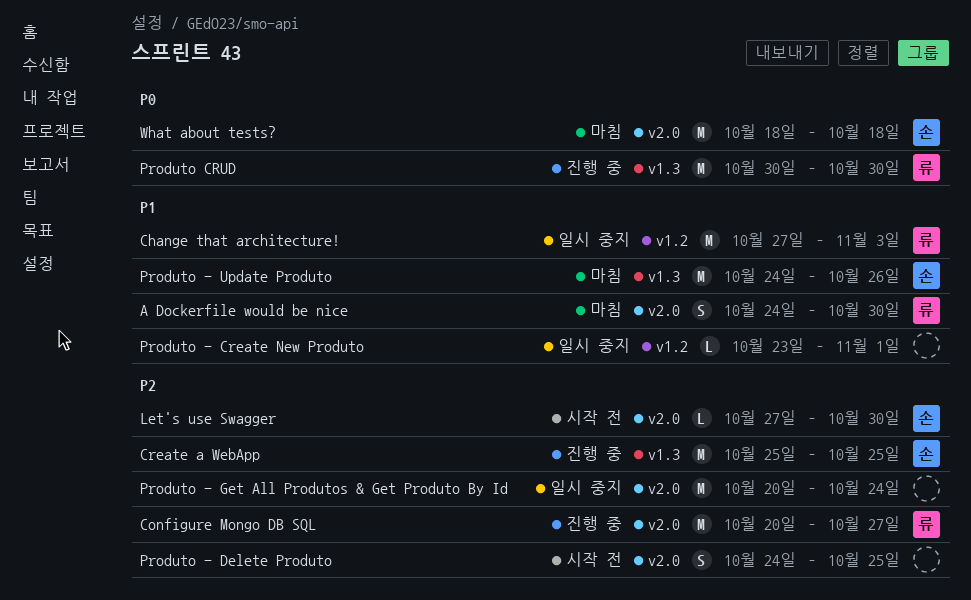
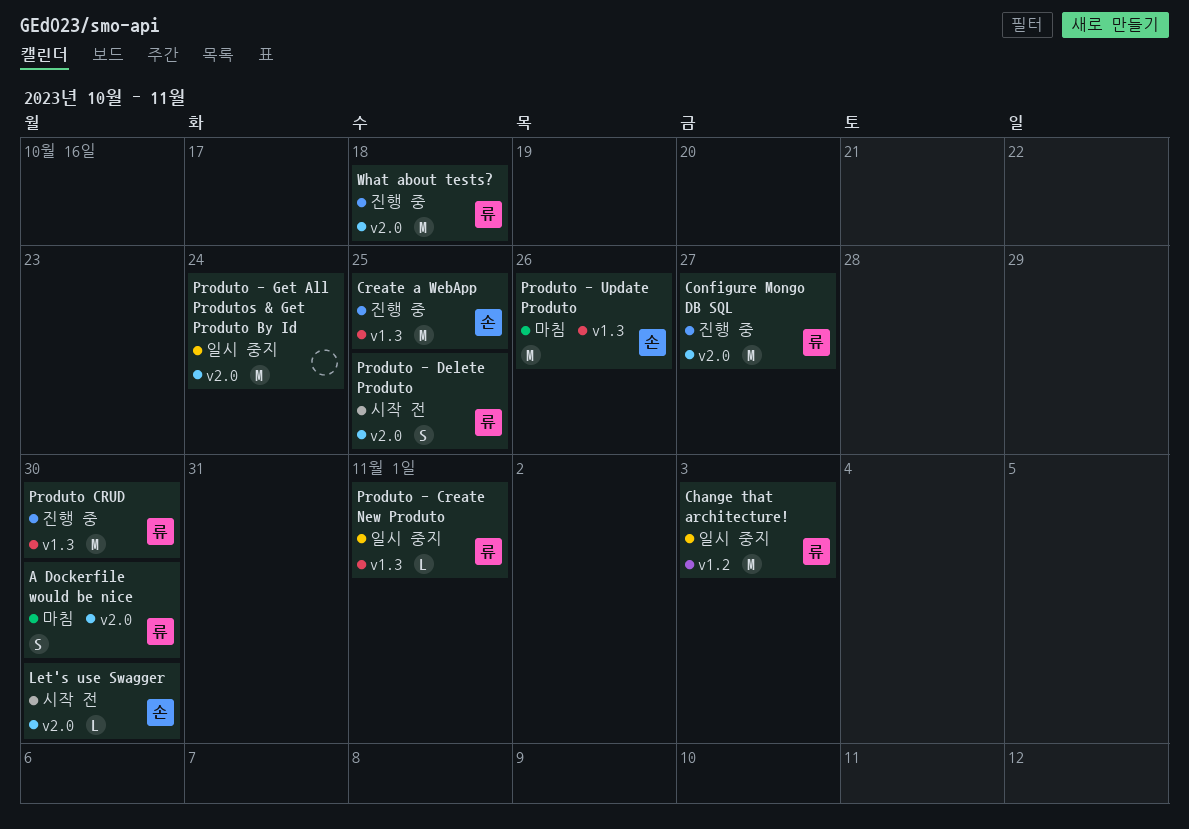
Produto - Create New Produto, owner: none -> 류
Produto - Create New Produto, label: v1.2 -> v1.3
Produto - Delete Produto, owner: none -> 류
What about tests?, status: 마침 -> 진행 중
What about tests?, owner: 손 -> 류

